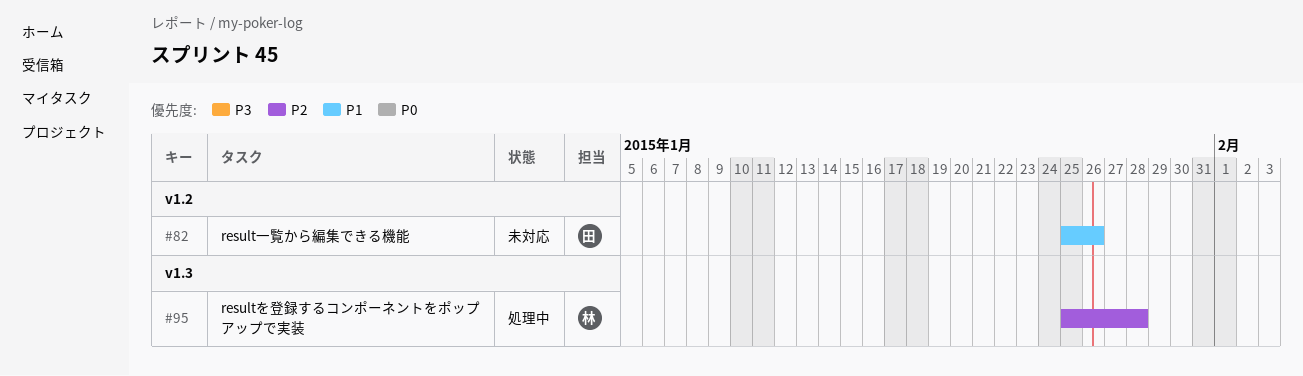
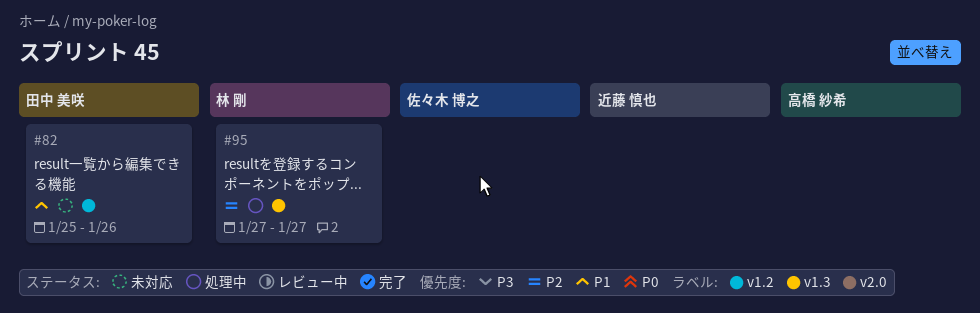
#95, start: Jan 25 -> Jan 27
#95, due: Jan 28 -> Jan 27

